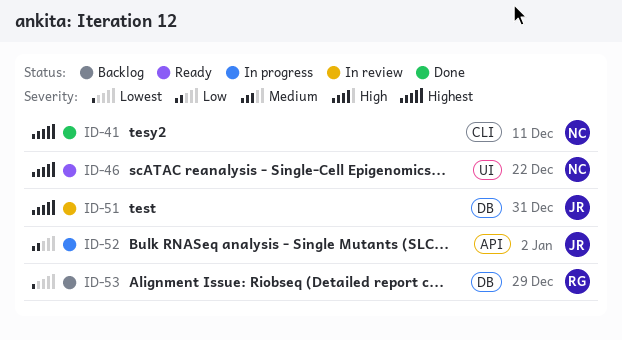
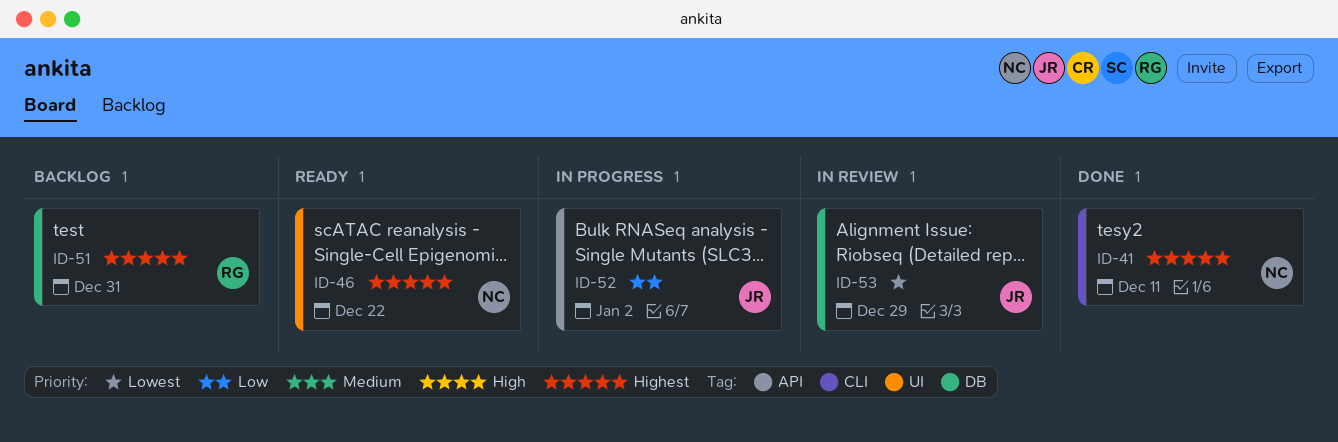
ID-51, status: In review -> Backlog
ID-51, owner: JR -> RG
ID-53, status: Backlog -> In review
ID-53, owner: RG -> JR

